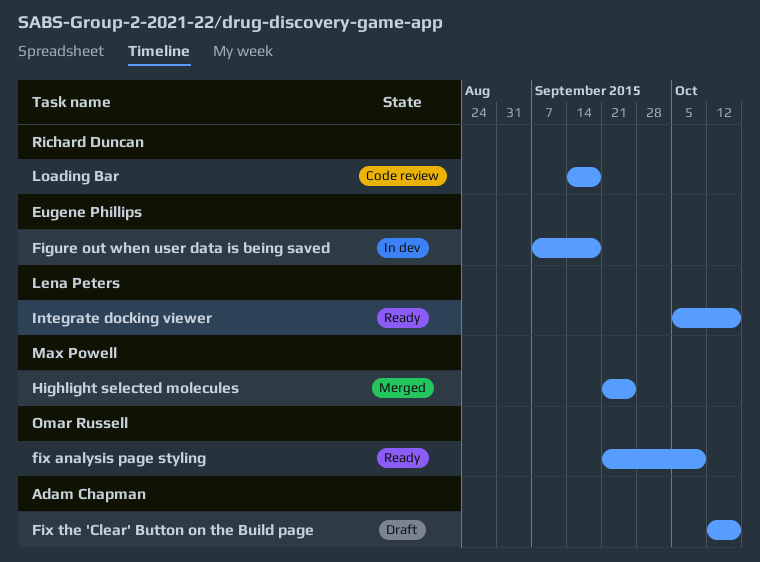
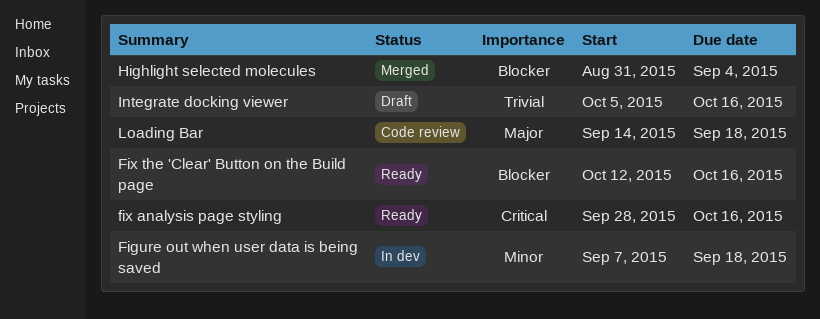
fix analysis page styling, start: Sep 21 -> Sep 28
fix analysis page styling, due: Oct 9 -> Oct 16
Fix the 'Clear' Button on the Build page, status: Draft -> Ready
Highlight selected molecules, start: Sep 21 -> Aug 31
Highlight selected molecules, due: Sep 25 -> Sep 4
Integrate docking viewer, status: Ready -> Draft

